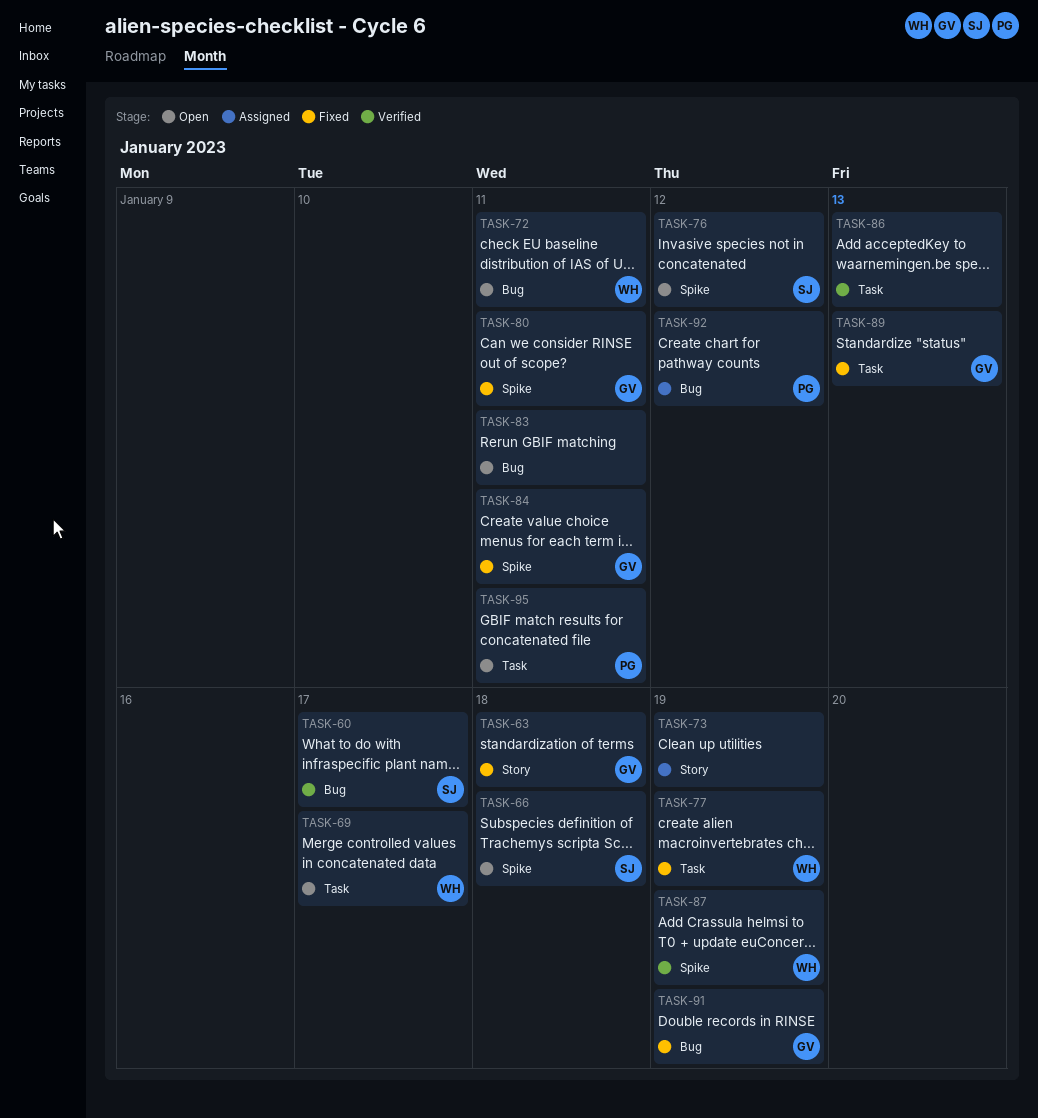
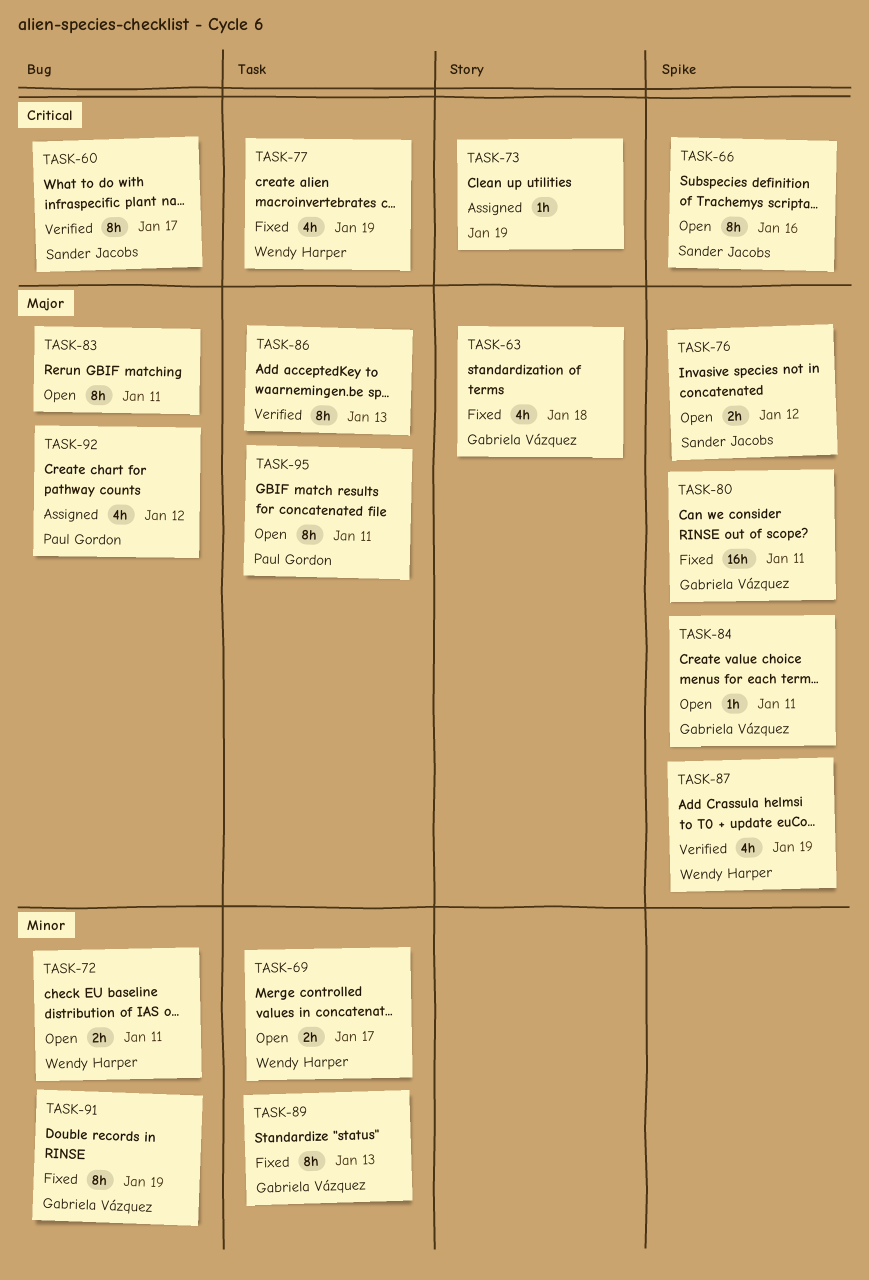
TASK-66, due: Jan 18 -> Jan 16
TASK-84, status: Fixed -> Open

